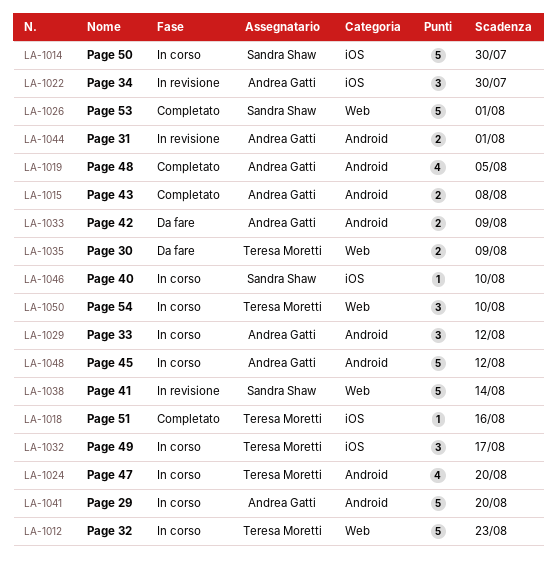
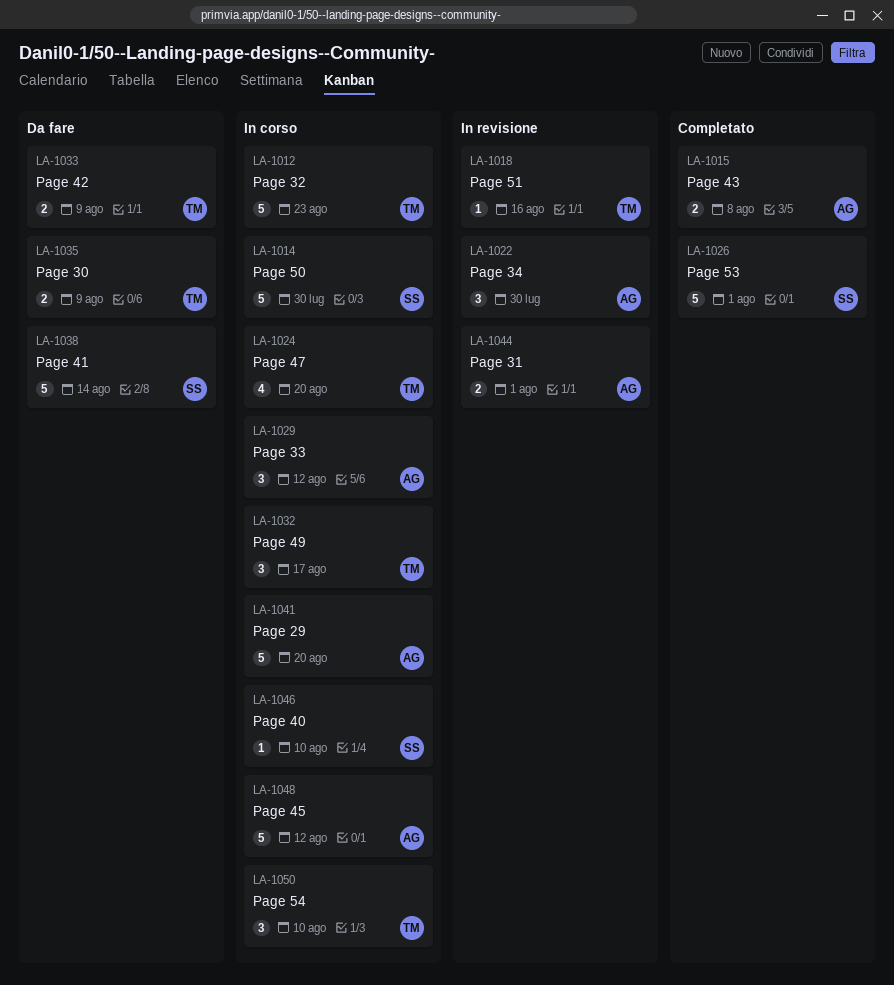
LA-1018, status: Completato -> In revisione
LA-1019: present -> none
LA-1033, owner: Andrea Gatti -> Teresa Moretti
LA-1038, status: In revisione -> Da fare

